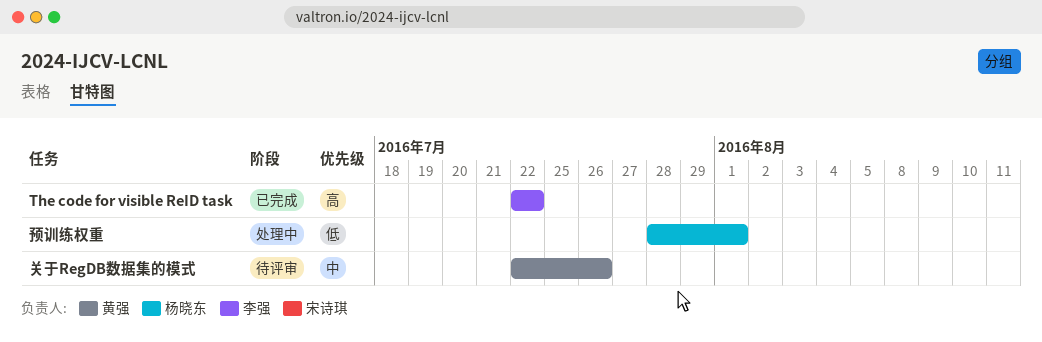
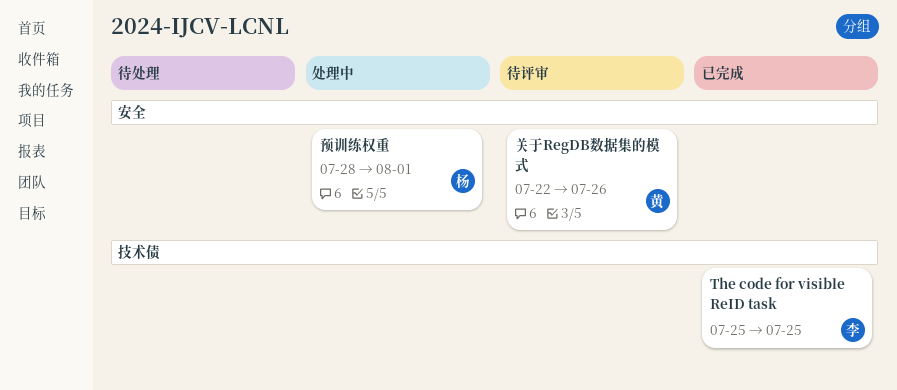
The code for visible ReID task, start: Jul 22 -> Jul 25
The code for visible ReID task, due: Jul 22 -> Jul 25

